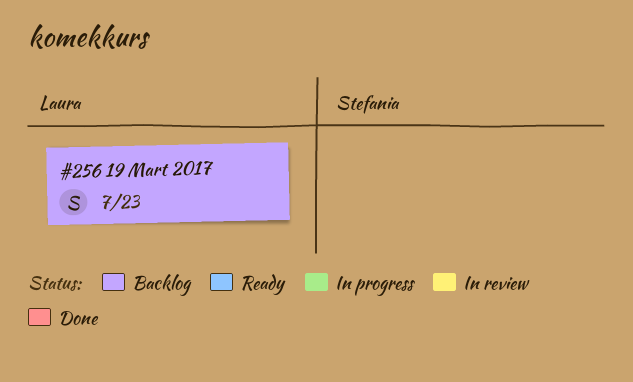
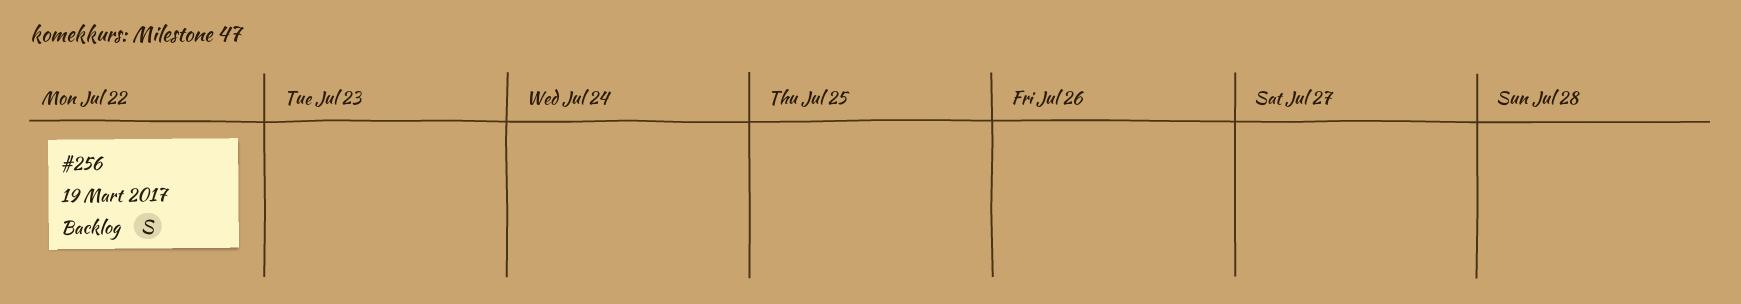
#256, due: Jul 23 -> Jul 22

